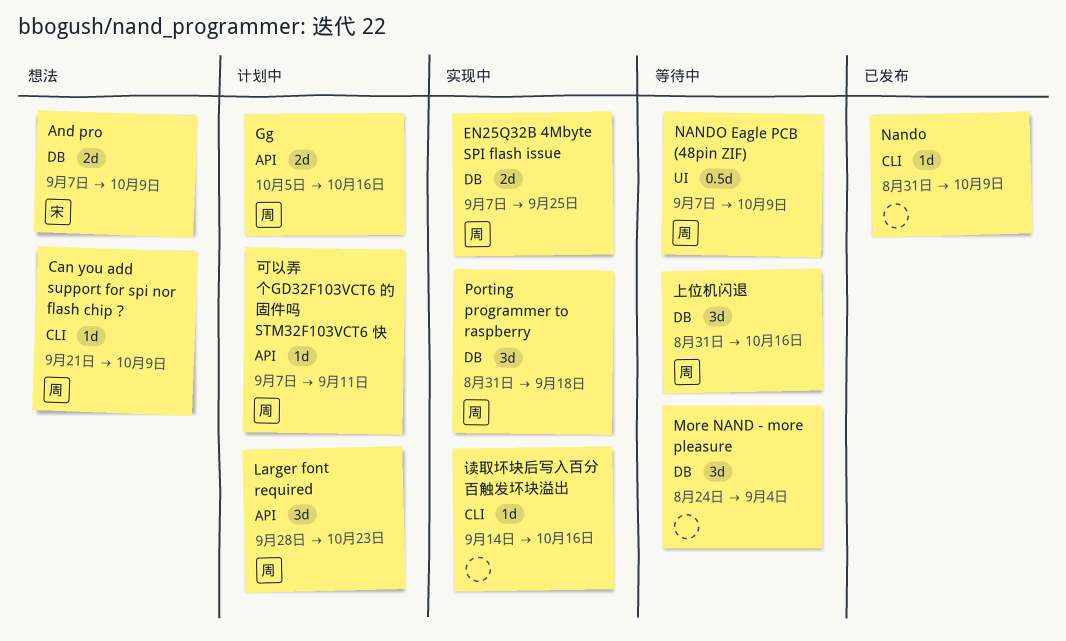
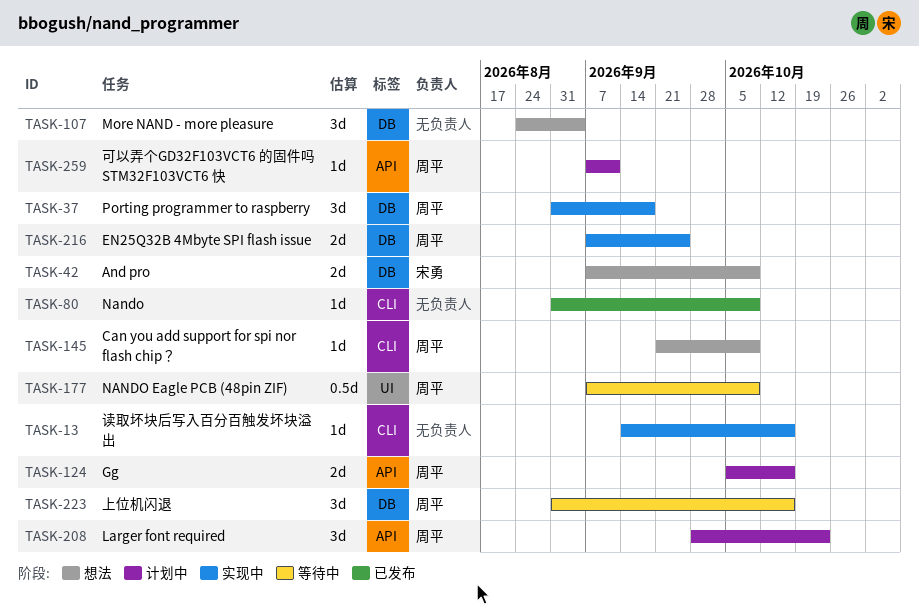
More NAND - more pleasure, status: 等待中 -> 想法

